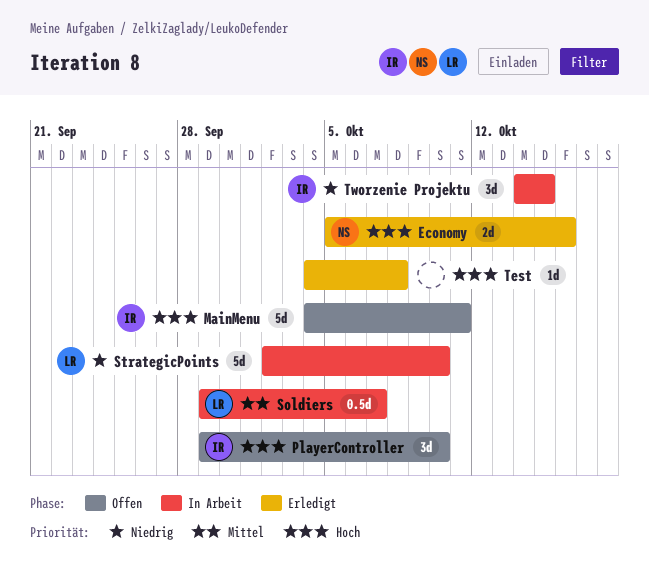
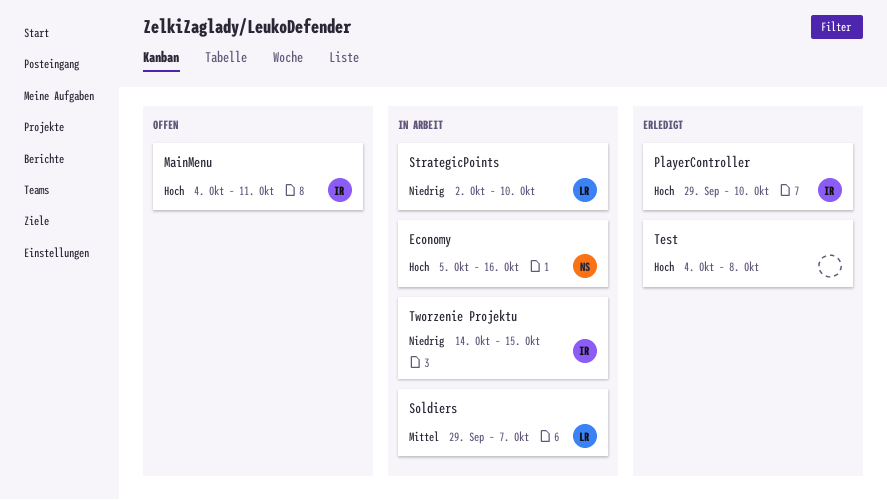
Economy, status: Erledigt -> In Arbeit
PlayerController, status: Offen -> Erledigt

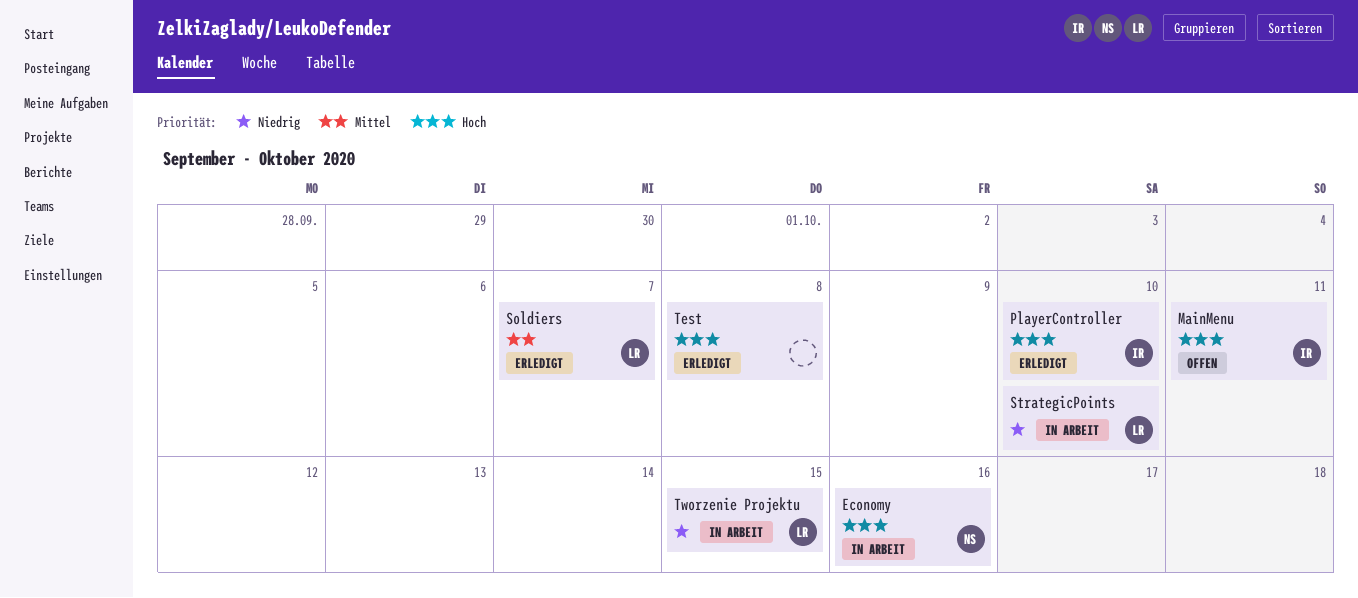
Soldiers, status: In Arbeit -> Erledigt
Tworzenie Projektu, owner: IR -> LR

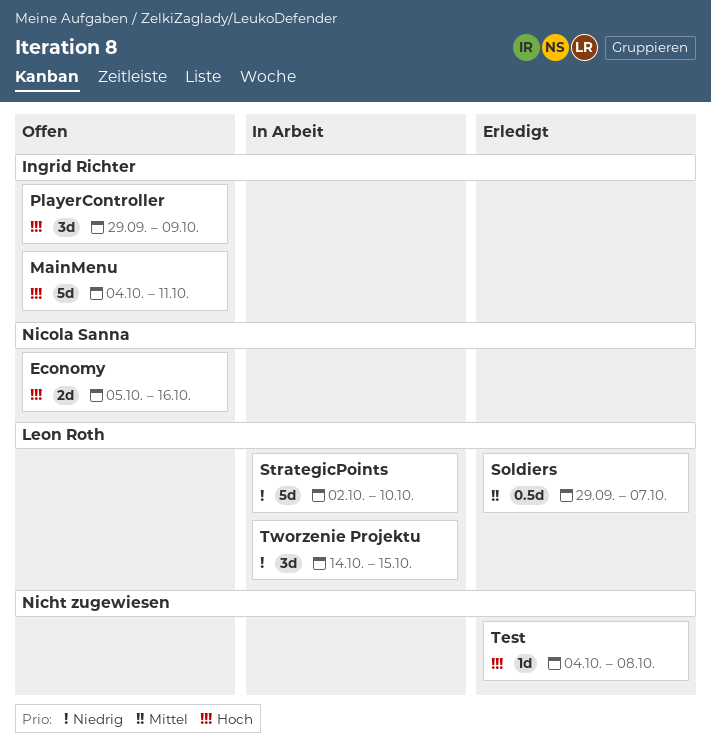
Economy, status: In Arbeit -> Offen
PlayerController, status: Erledigt -> Offen
PlayerController, due: Oct 10 -> Oct 9

